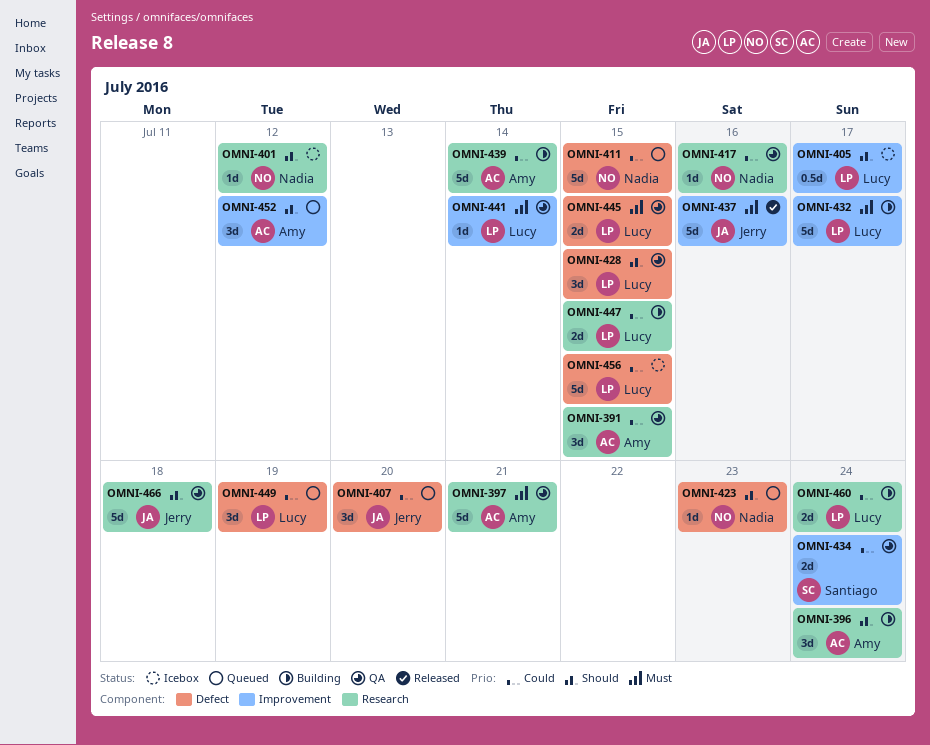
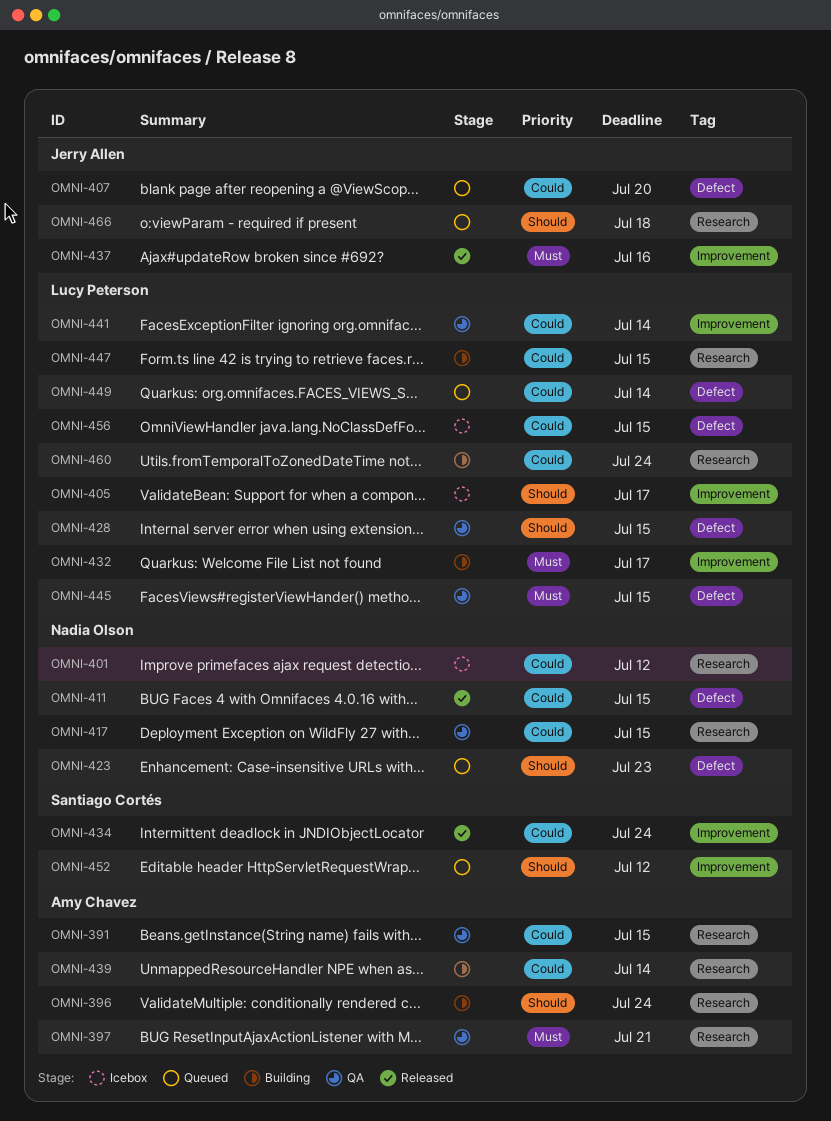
OMNI-401, priority: Should -> Could
OMNI-411, status: Queued -> Released
OMNI-417, due: Jul 16 -> Jul 15
OMNI-434, status: QA -> Released
OMNI-441, priority: Must -> Could
OMNI-449, due: Jul 19 -> Jul 14
OMNI-452, owner: Amy Chavez -> Santiago Cortés
OMNI-466, status: QA -> Queued

